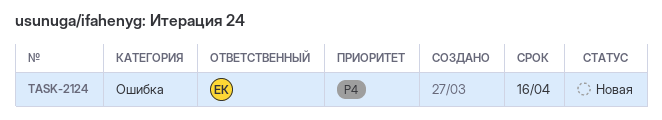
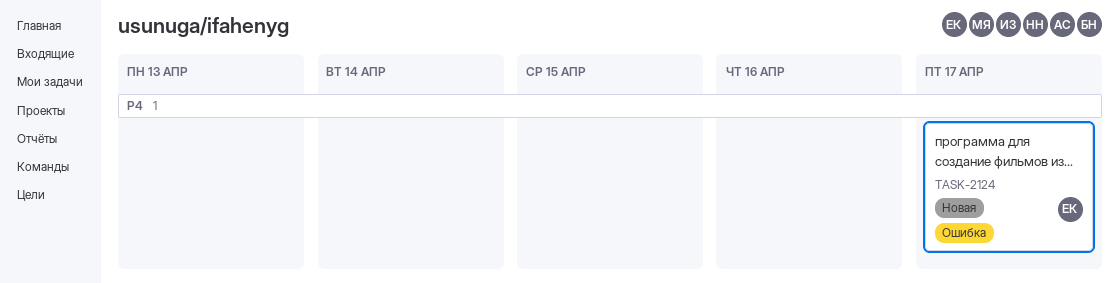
TASK-2124, due: Apr 16 -> Apr 17

